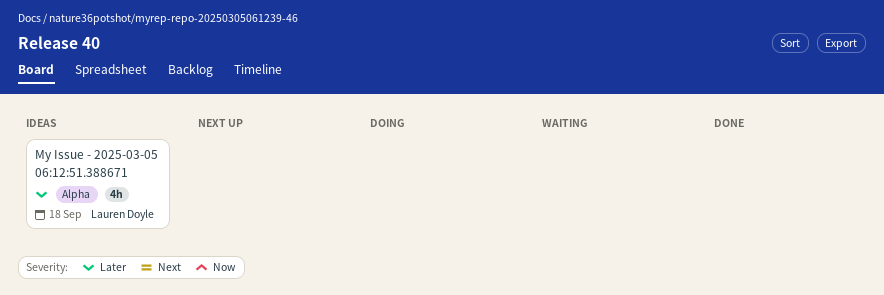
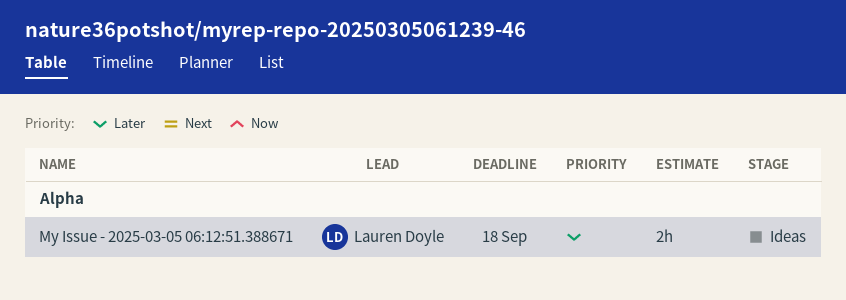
My Issue - 2025-03-05 06:12:51.388671, estimate: 4h -> 2h

